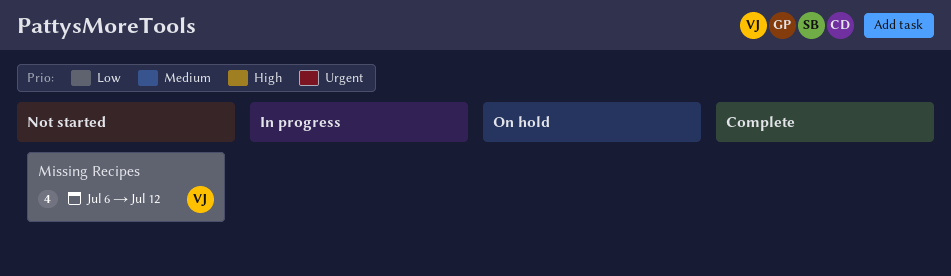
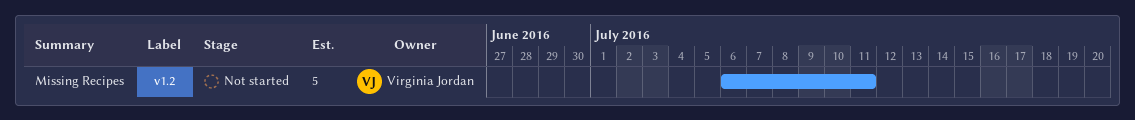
Missing Recipes, estimate: 4 -> 5
Missing Recipes, due: Jul 12 -> Jul 11

